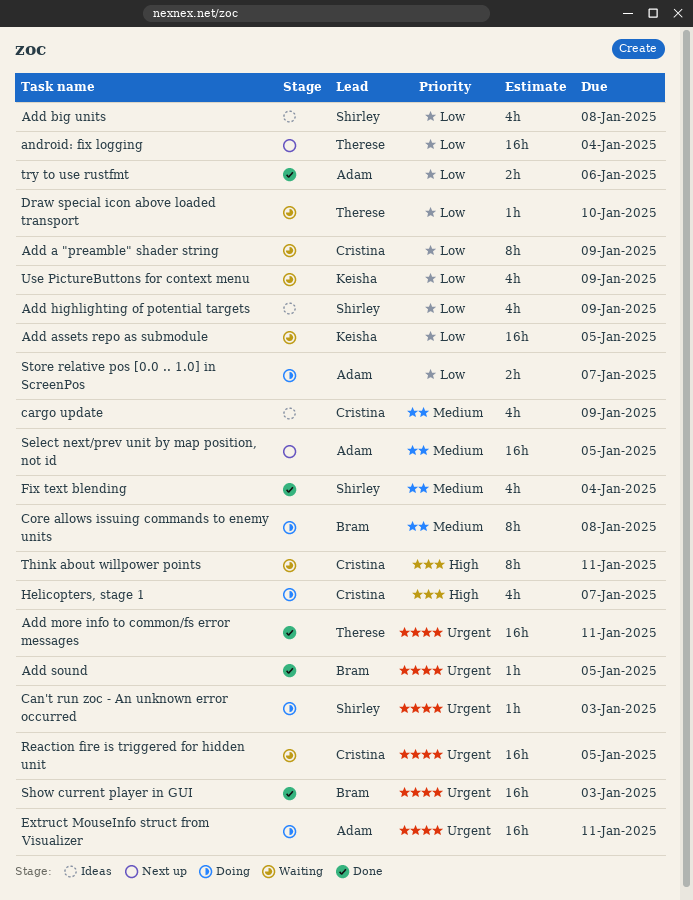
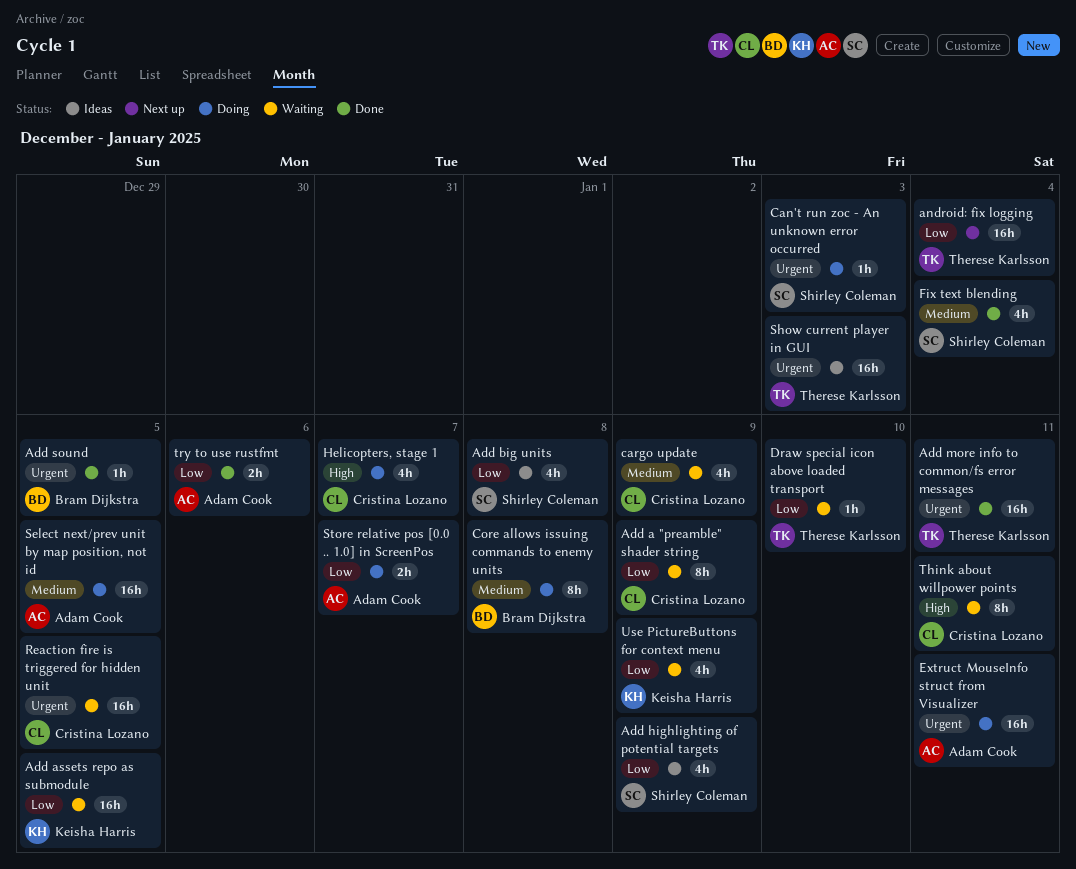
cargo update, status: Ideas -> Waiting
Select next/prev unit by map position, not id, status: Next up -> Doing
Show current player in GUI, status: Done -> Ideas
Show current player in GUI, owner: Bram Dijkstra -> Therese Karlsson

